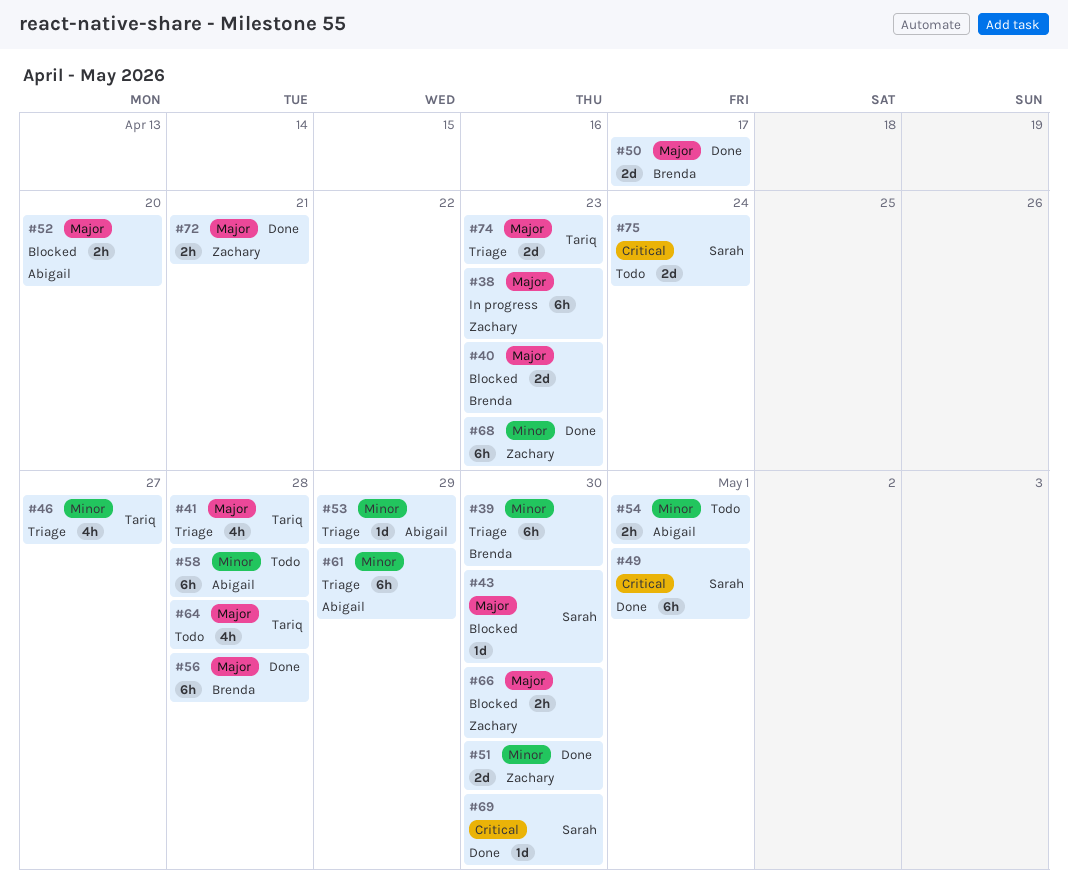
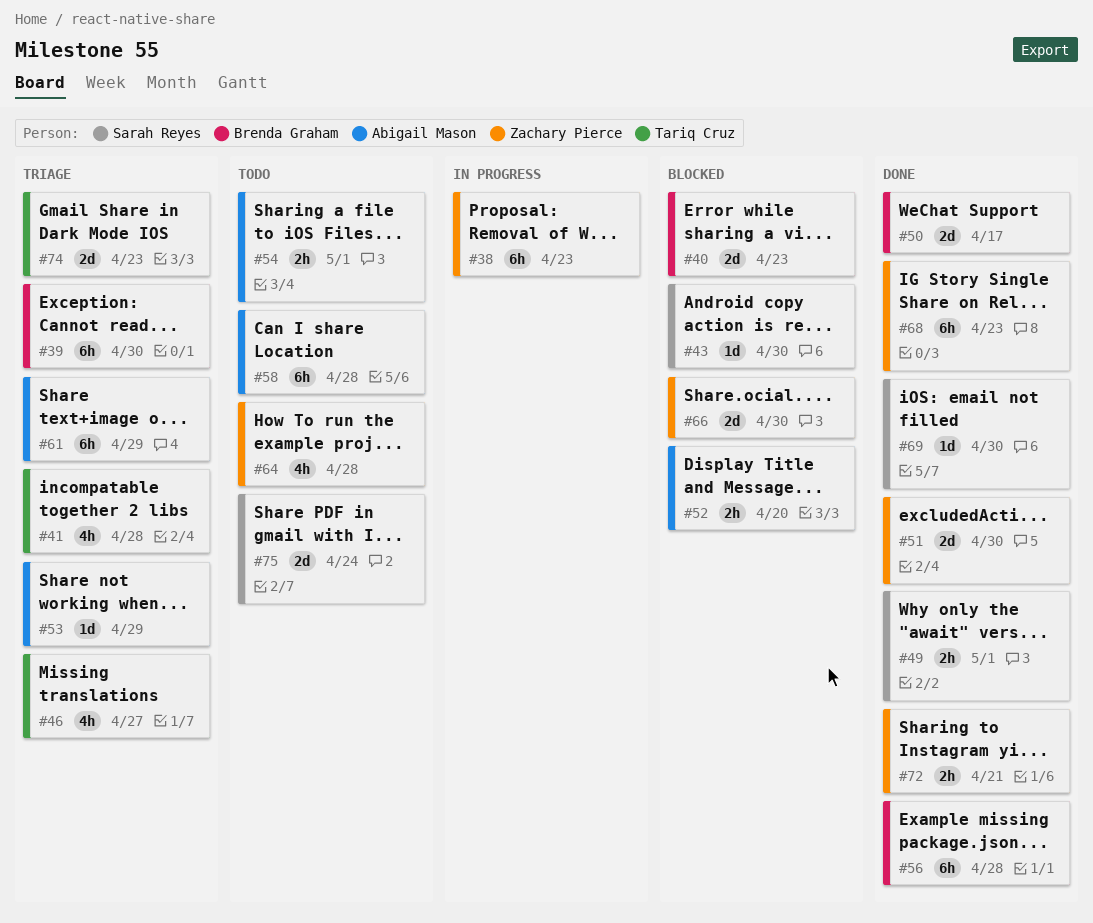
#49, estimate: 6h -> 2h
#64, owner: Tariq Cruz -> Zachary Pierce
#66, estimate: 2h -> 2d

